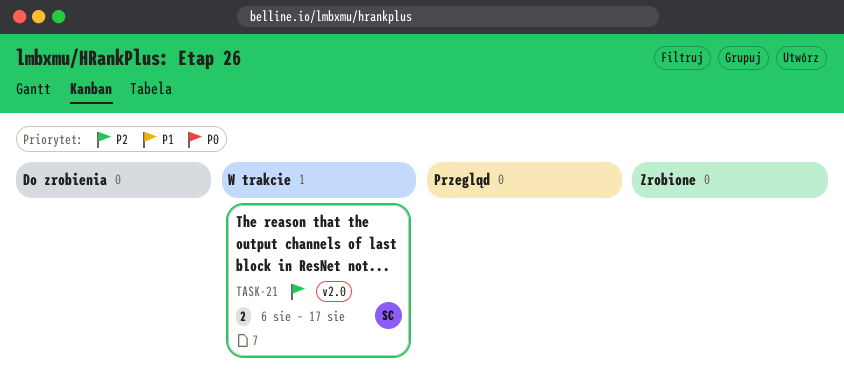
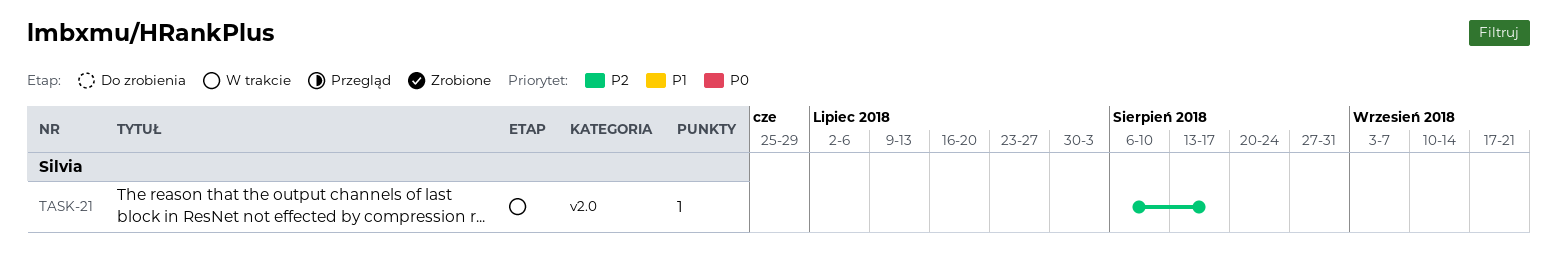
TASK-21, estimate: 2 -> 1

